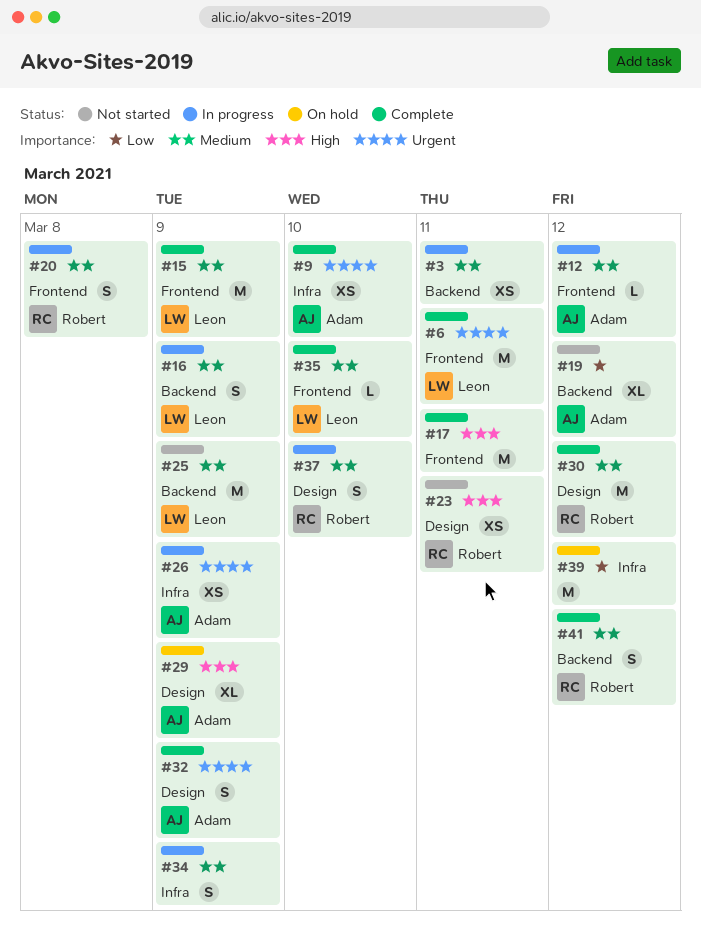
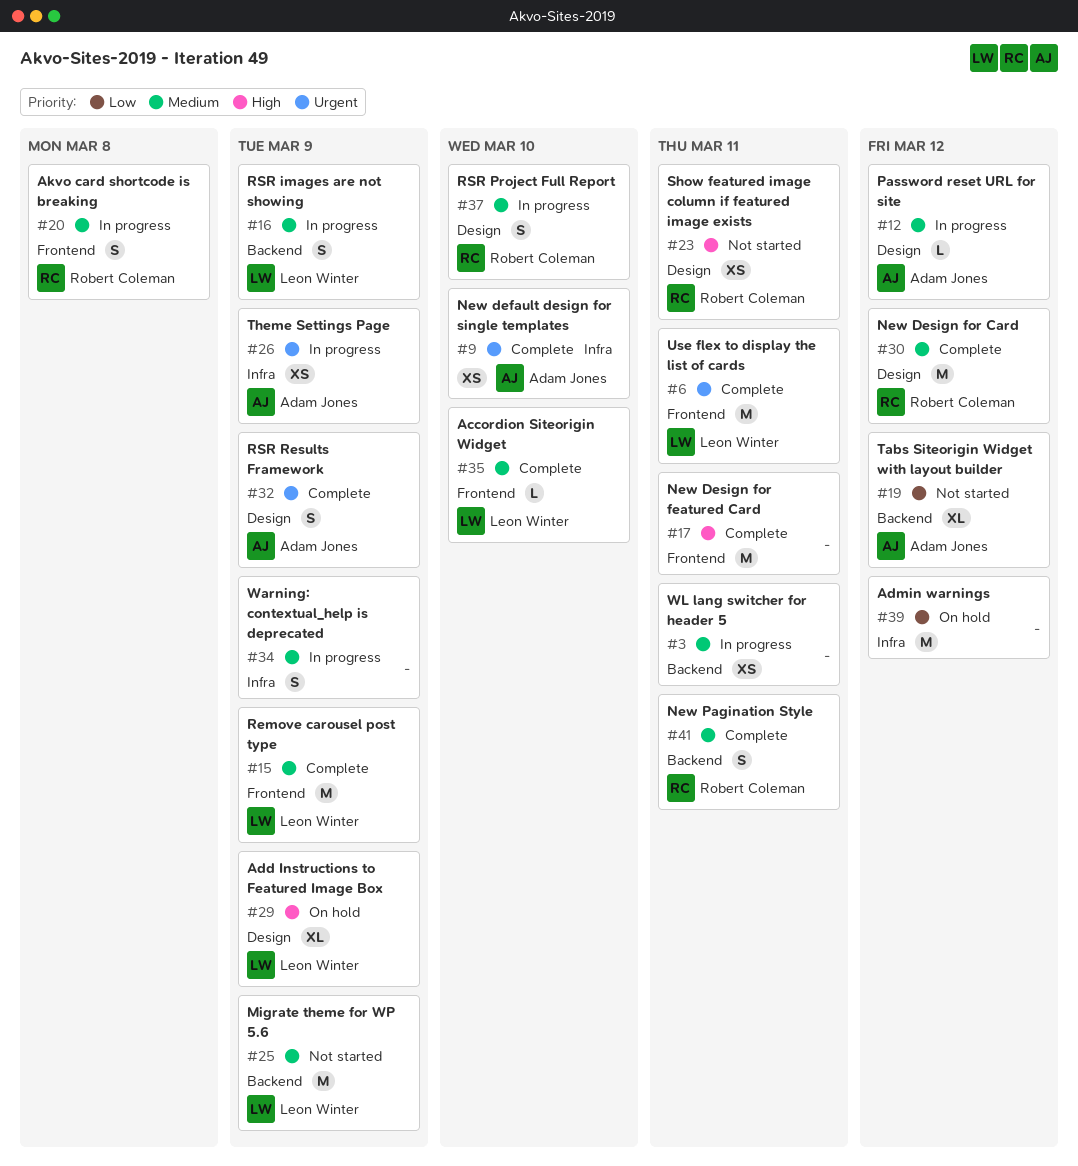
#12, label: Frontend -> Design
#29, owner: Adam Jones -> Leon Winter
#41, due: Mar 12 -> Mar 11

